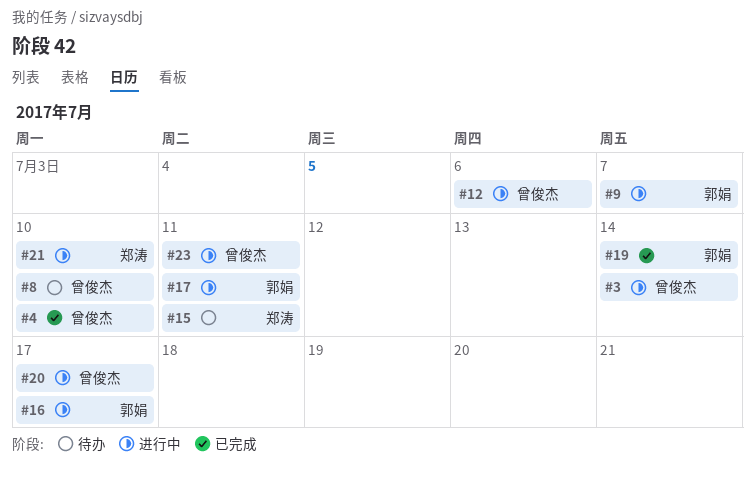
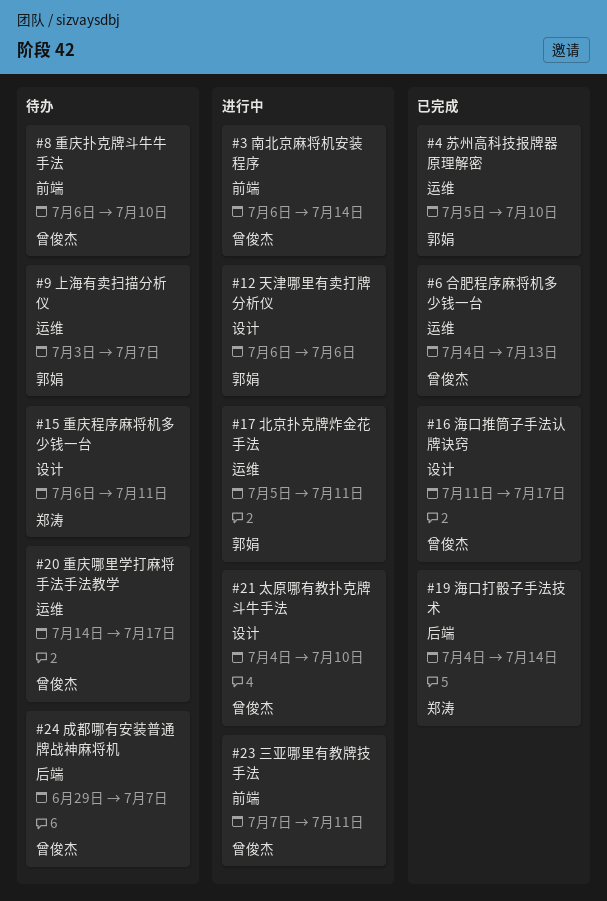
#4, owner: 曾俊杰 -> 郭娟
#6: none -> present
#9, status: 进行中 -> 待办
#12, owner: 曾俊杰 -> 郭娟
#16, status: 进行中 -> 已完成
#16, owner: 郭娟 -> 曾俊杰
#19, owner: 郭娟 -> 郑涛
#20, status: 进行中 -> 待办
#21, owner: 郑涛 -> 曾俊杰
#24: none -> present

